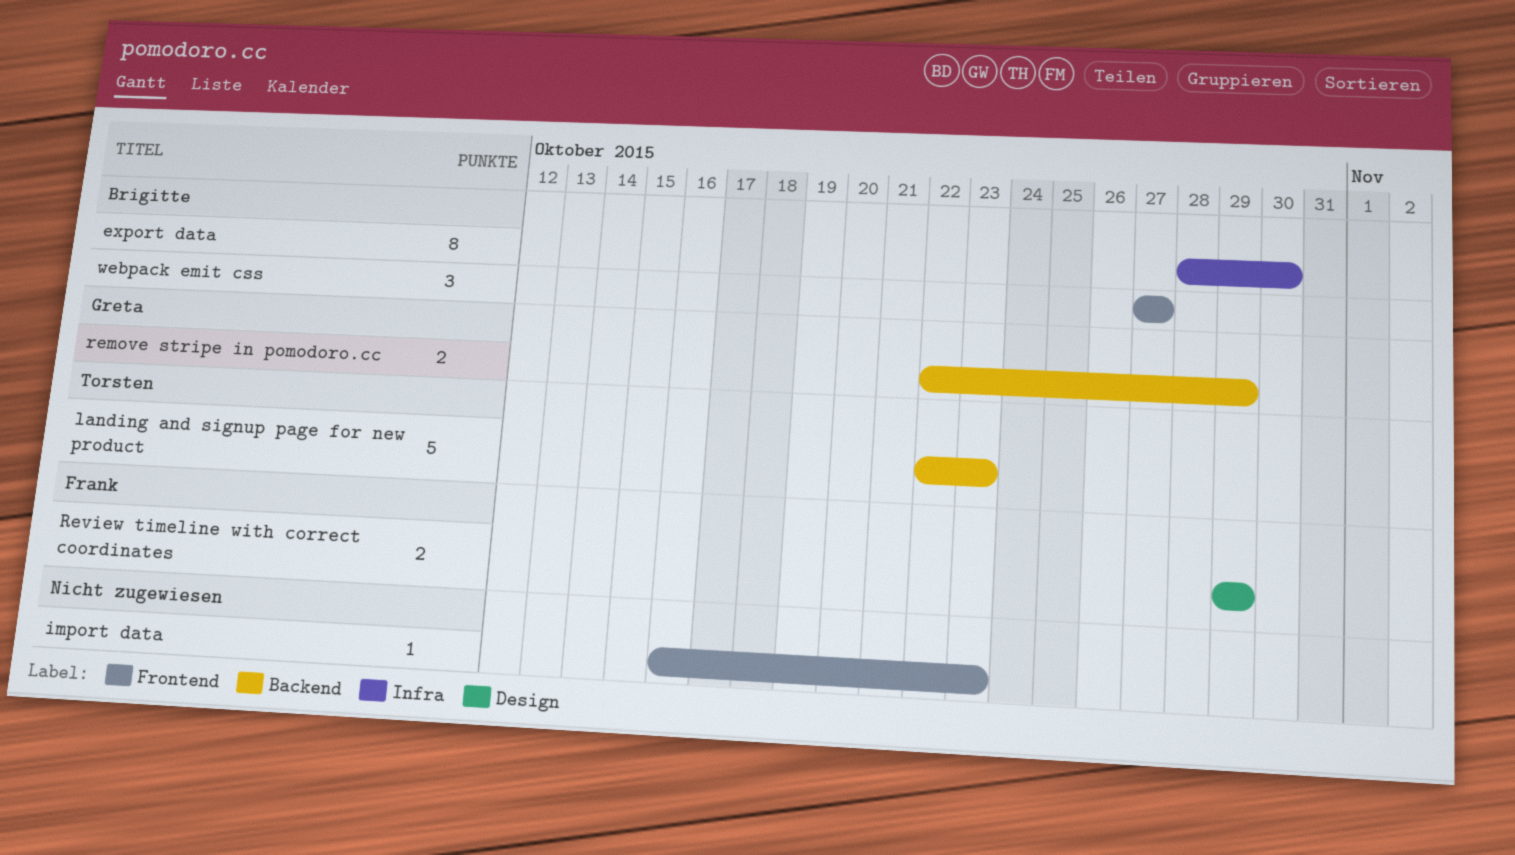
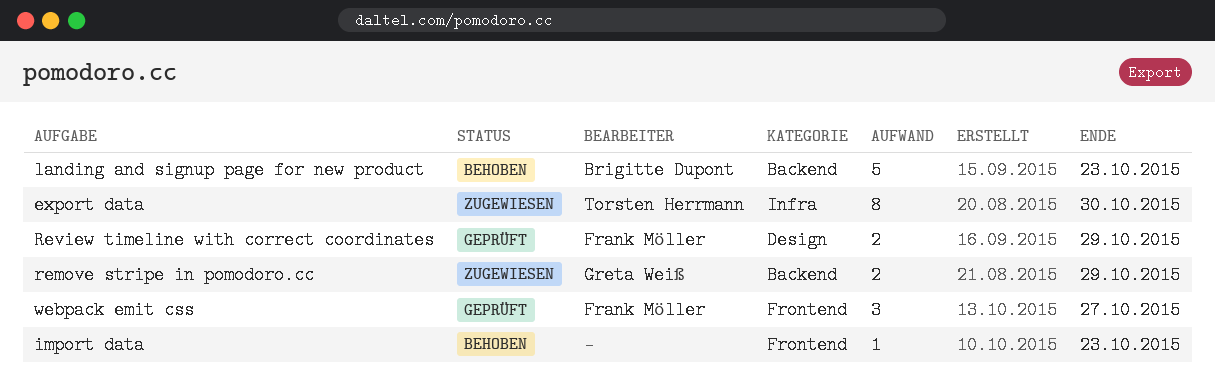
export data, owner: Brigitte Dupont -> Torsten Herrmann
landing and signup page for new product, owner: Torsten Herrmann -> Brigitte Dupont
webpack emit css, owner: Brigitte Dupont -> Frank Möller

